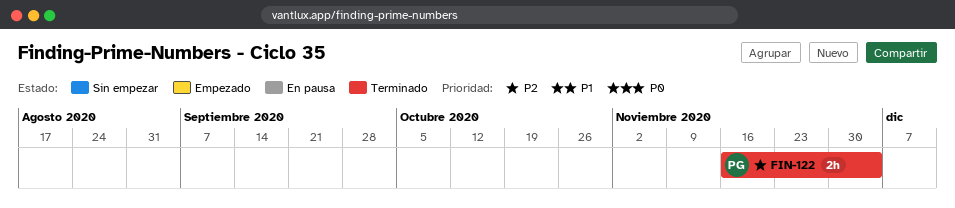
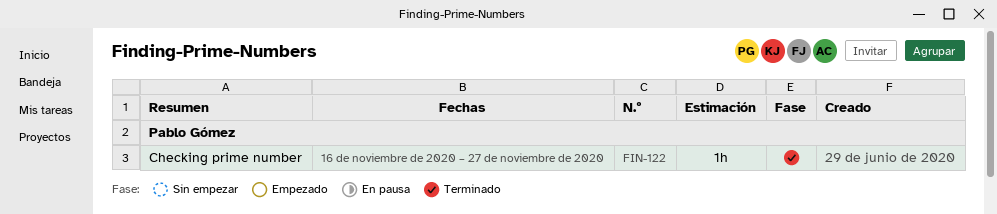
FIN-122, estimate: 2h -> 1h
FIN-122, due: Dec 4 -> Nov 27

